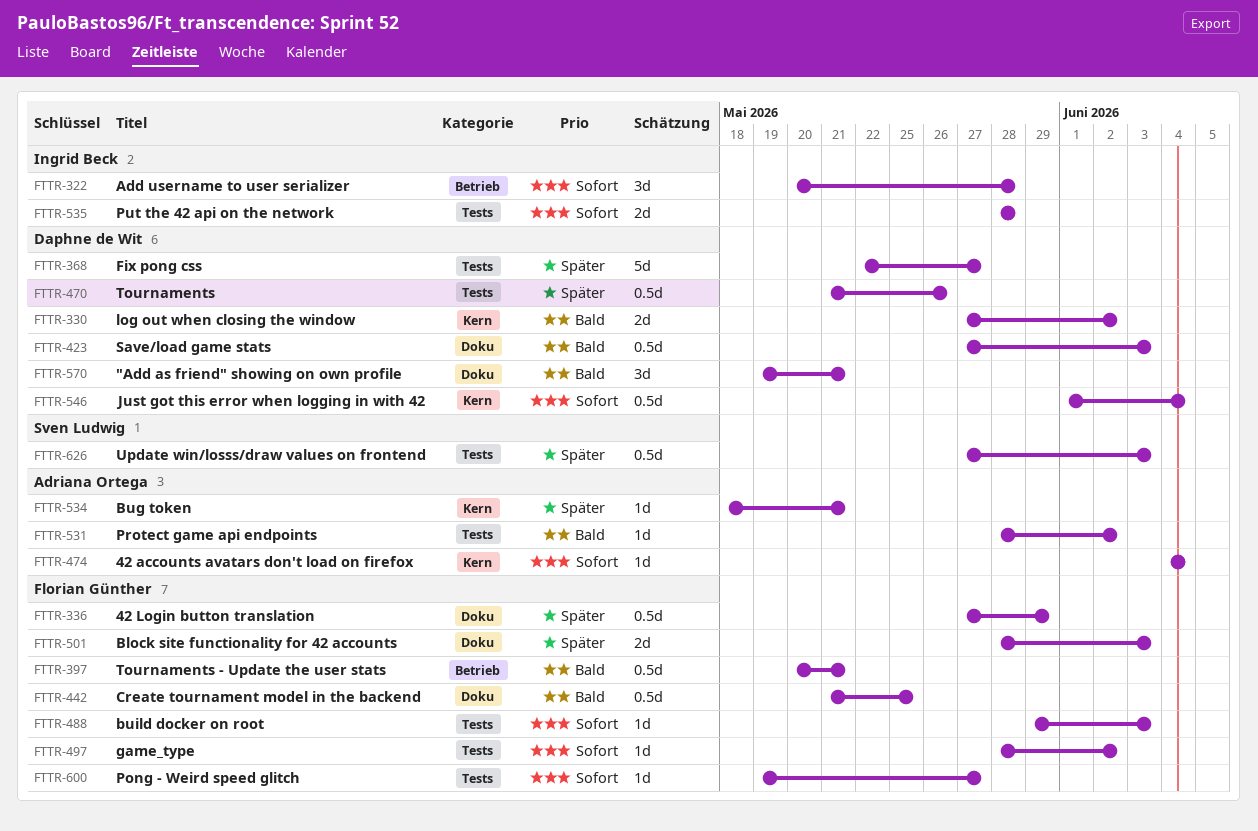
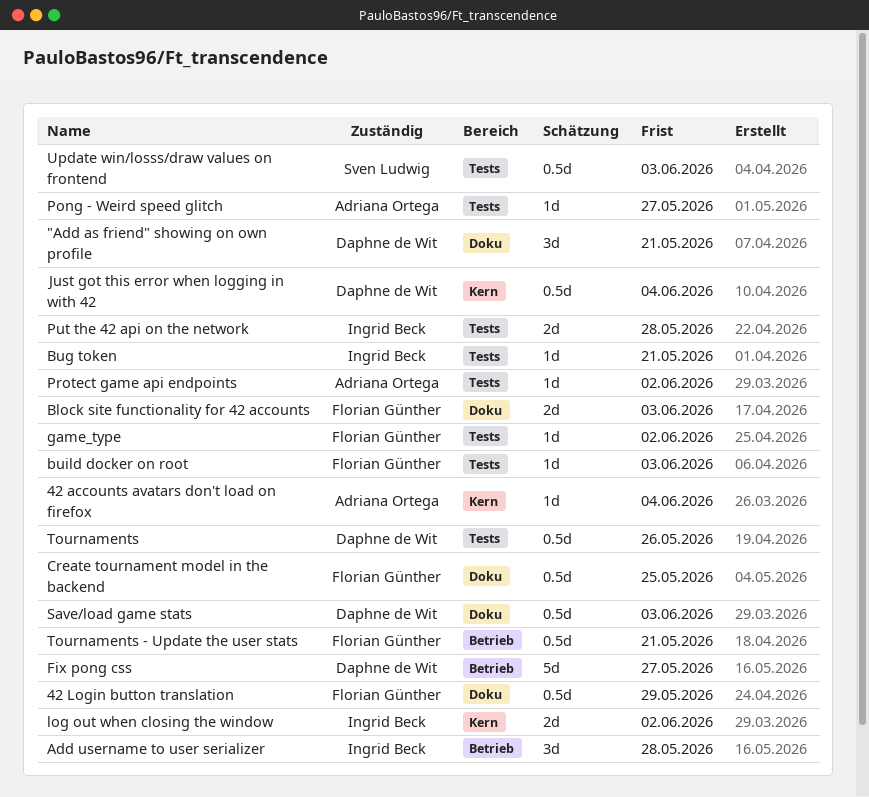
Bug token, owner: Adriana Ortega -> Ingrid Beck
Bug token, label: Kern -> Tests
Fix pong css, label: Tests -> Betrieb
log out when closing the window, owner: Daphne de Wit -> Ingrid Beck
Pong - Weird speed glitch, owner: Florian Günther -> Adriana Ortega

